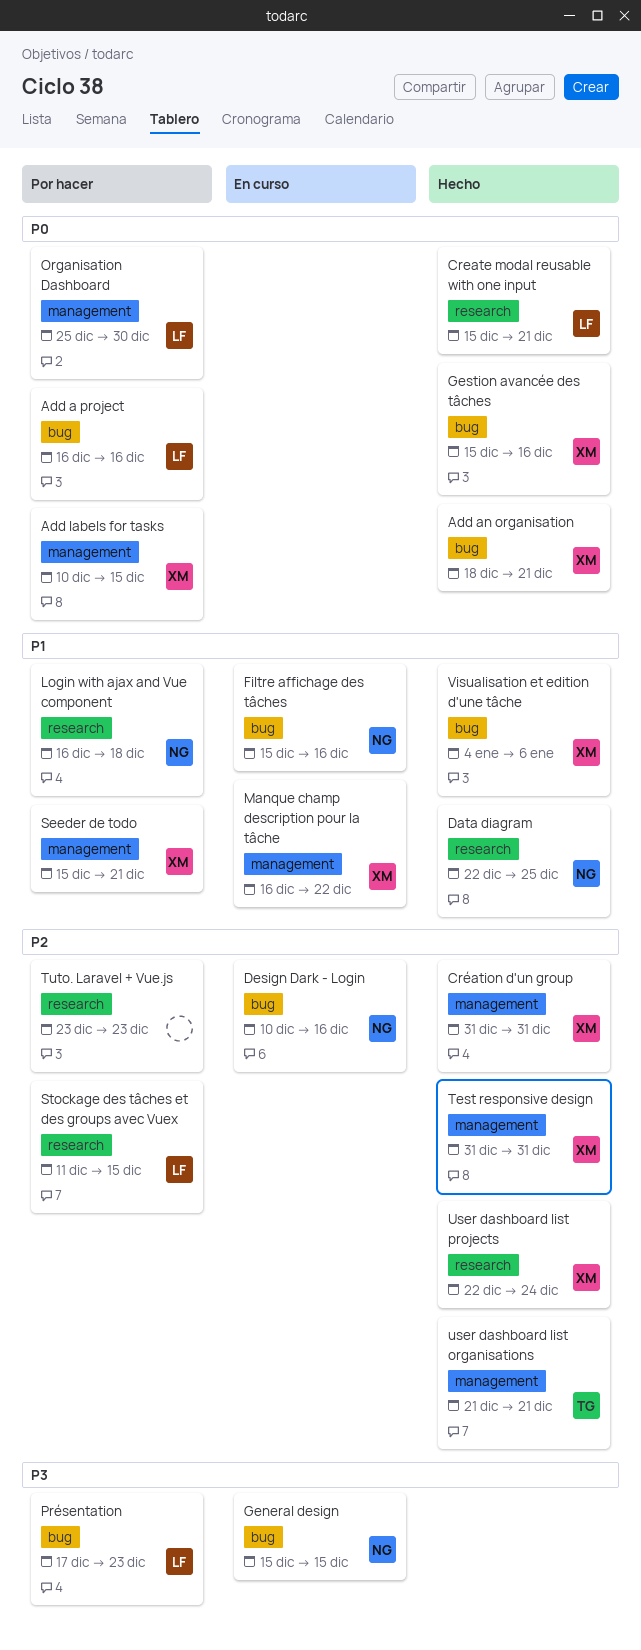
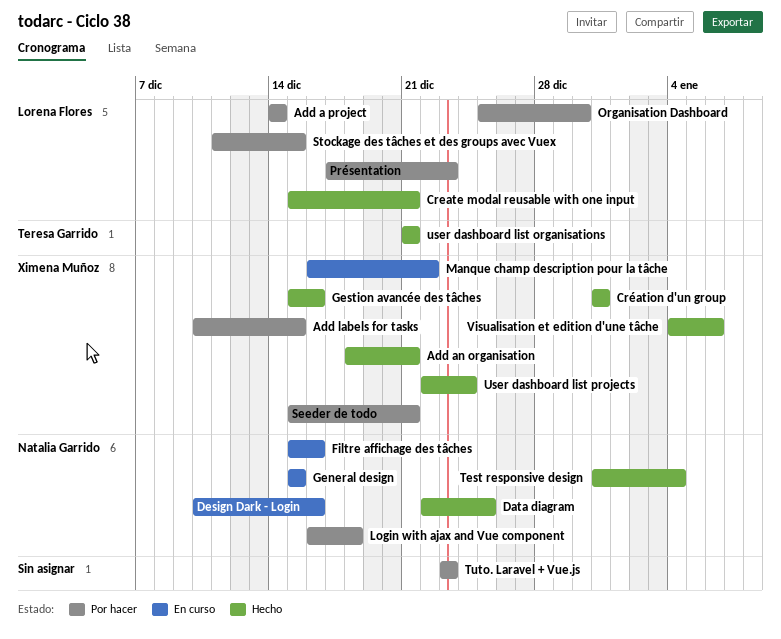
Add a project, start: Dec 16 -> Dec 14
Add a project, due: Dec 16 -> Dec 14
Test responsive design, owner: Ximena Muñoz -> Natalia Garrido
Test responsive design, due: Dec 31 -> Jan 4

